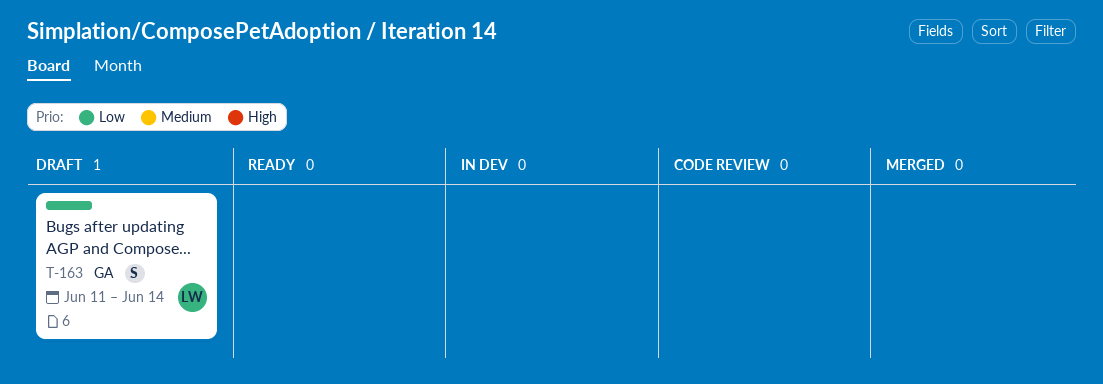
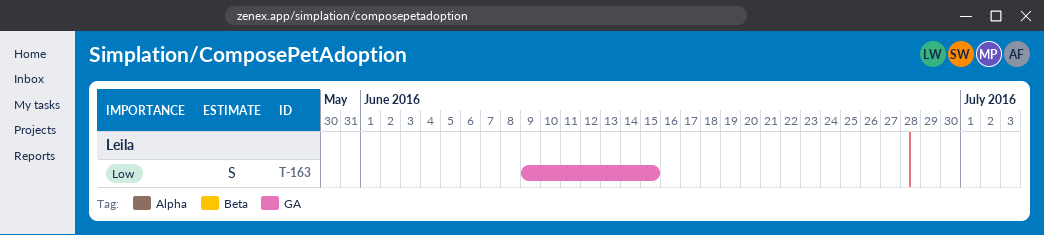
T-163, start: Jun 11 -> Jun 9
T-163, due: Jun 14 -> Jun 15

